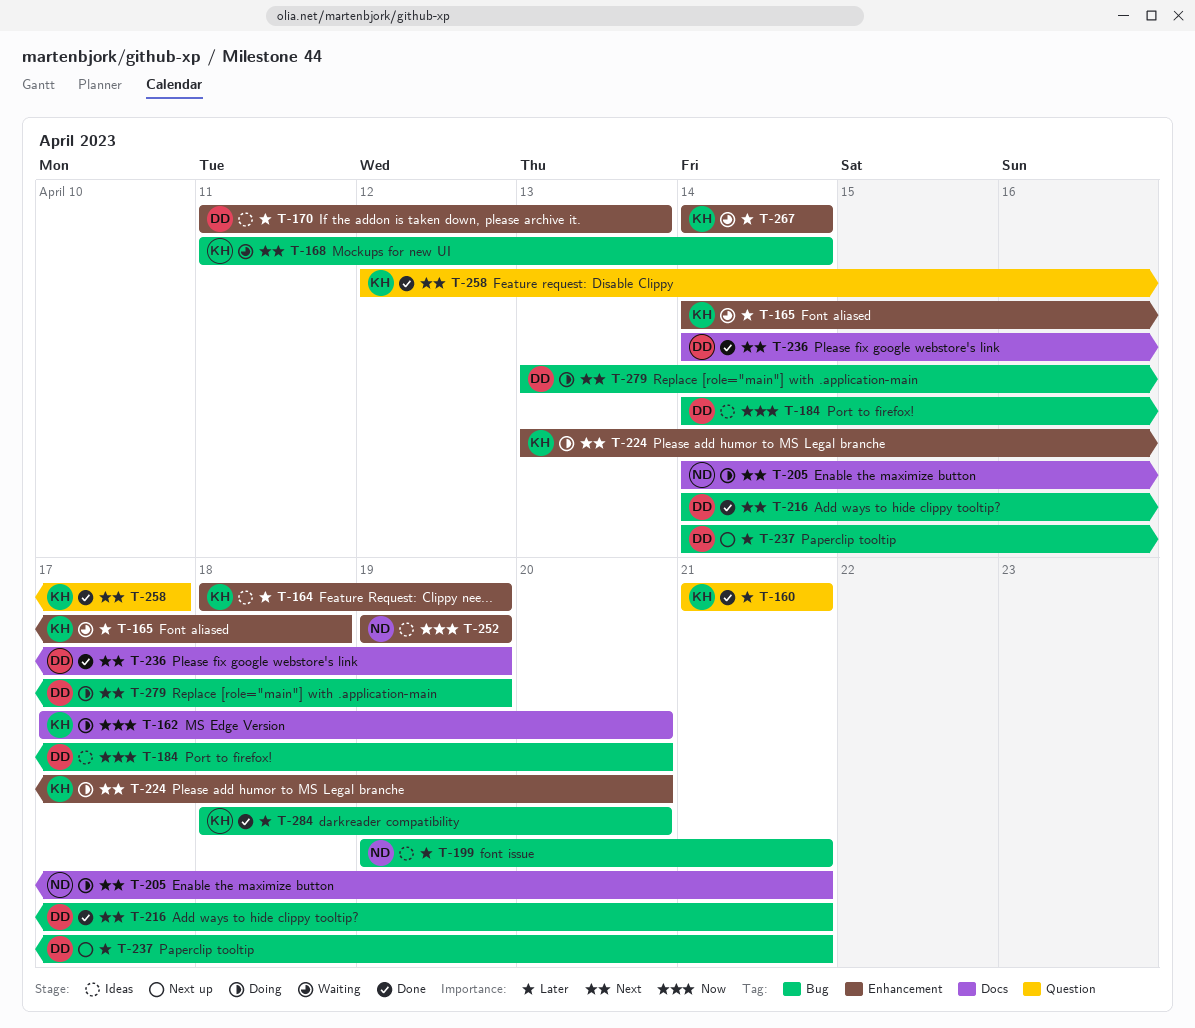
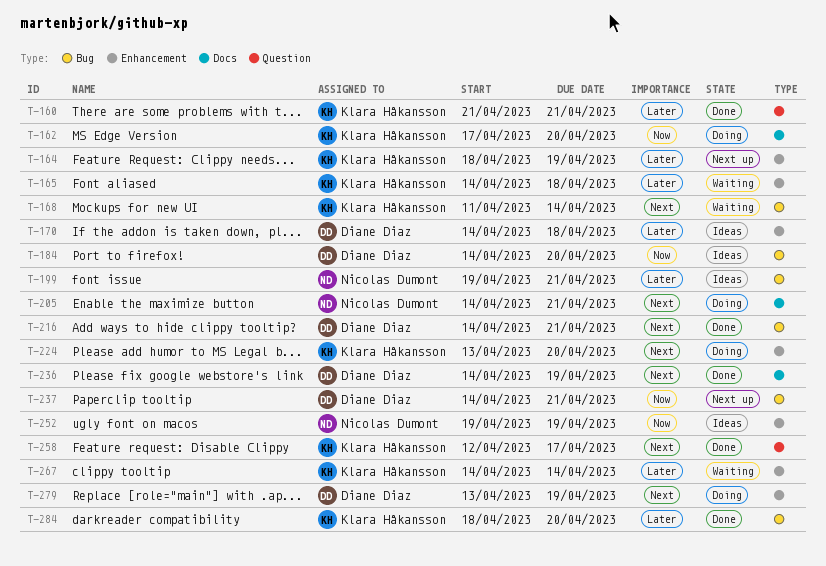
T-164, status: Ideas -> Next up
T-170, start: Apr 11 -> Apr 14
T-170, due: Apr 13 -> Apr 18
T-237, priority: Later -> Now
T-279, label: Bug -> Enhancement

